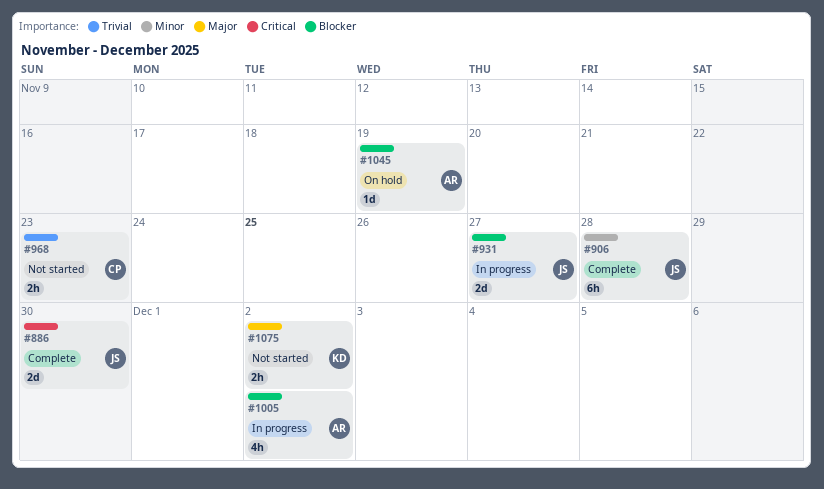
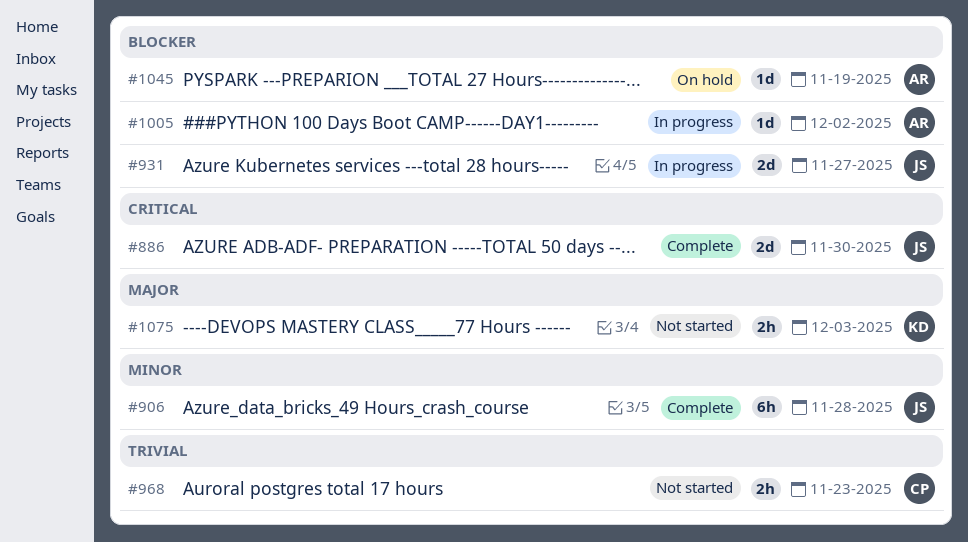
#1005, estimate: 4h -> 1d
#1075, due: Dec 2 -> Dec 3

